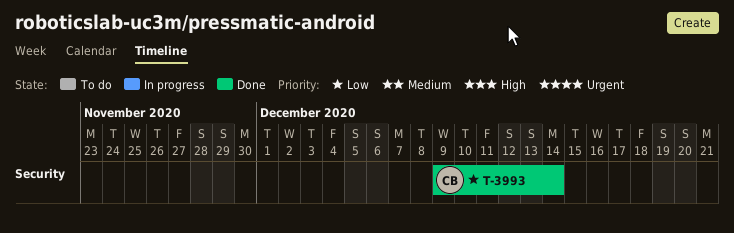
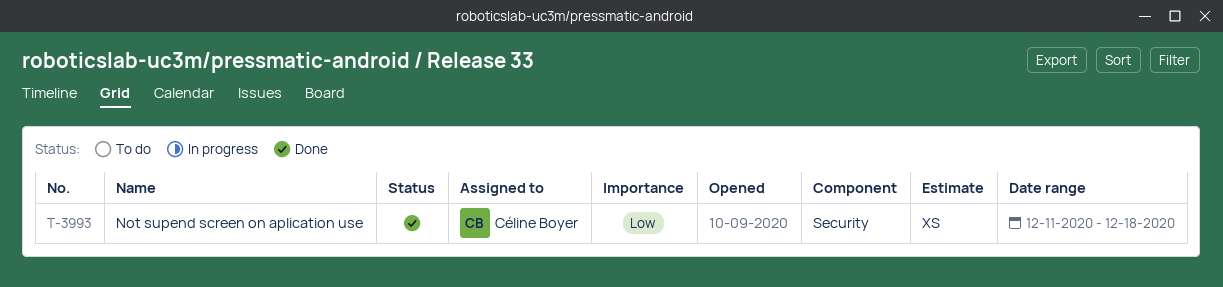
T-3993, start: Dec 9 -> Dec 11
T-3993, due: Dec 14 -> Dec 18

